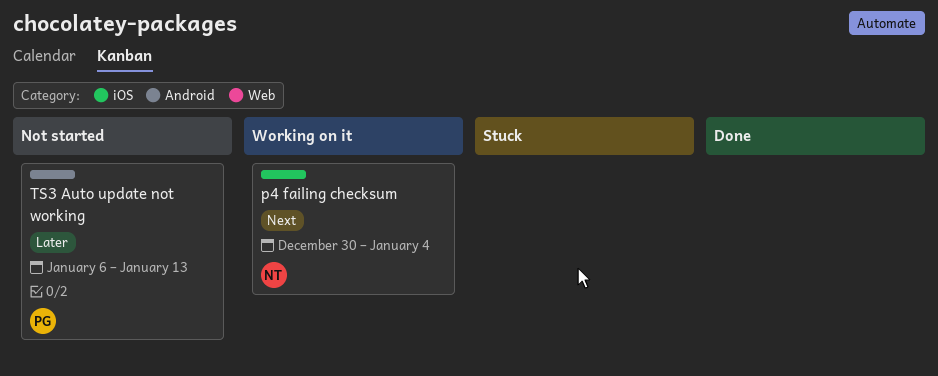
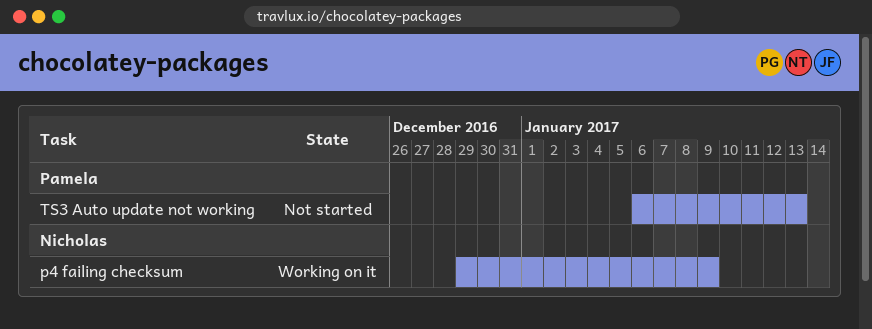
p4 failing checksum, start: Dec 30 -> Dec 29
p4 failing checksum, due: Jan 4 -> Jan 9

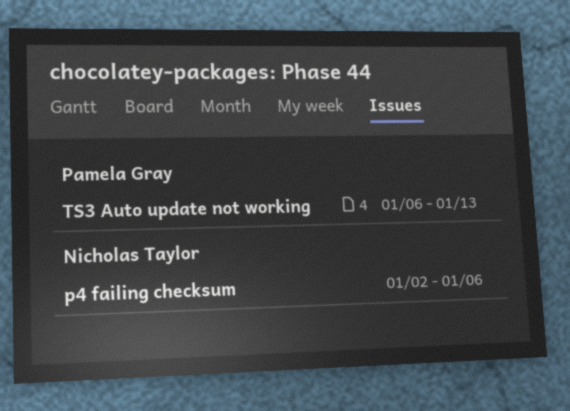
p4 failing checksum, start: Dec 29 -> Jan 2
p4 failing checksum, due: Jan 9 -> Jan 6

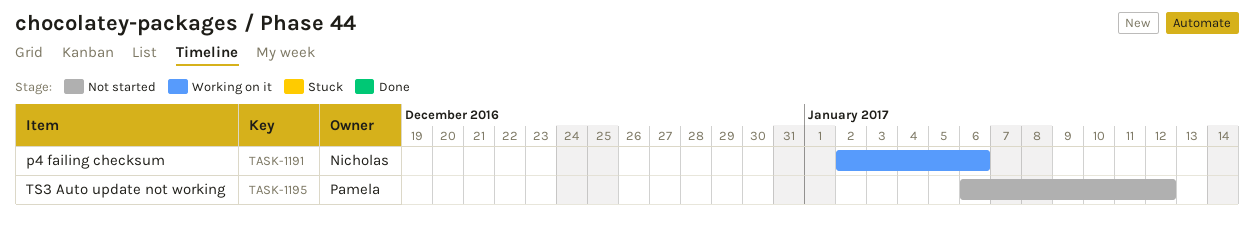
TS3 Auto update not working, due: Jan 13 -> Jan 12

